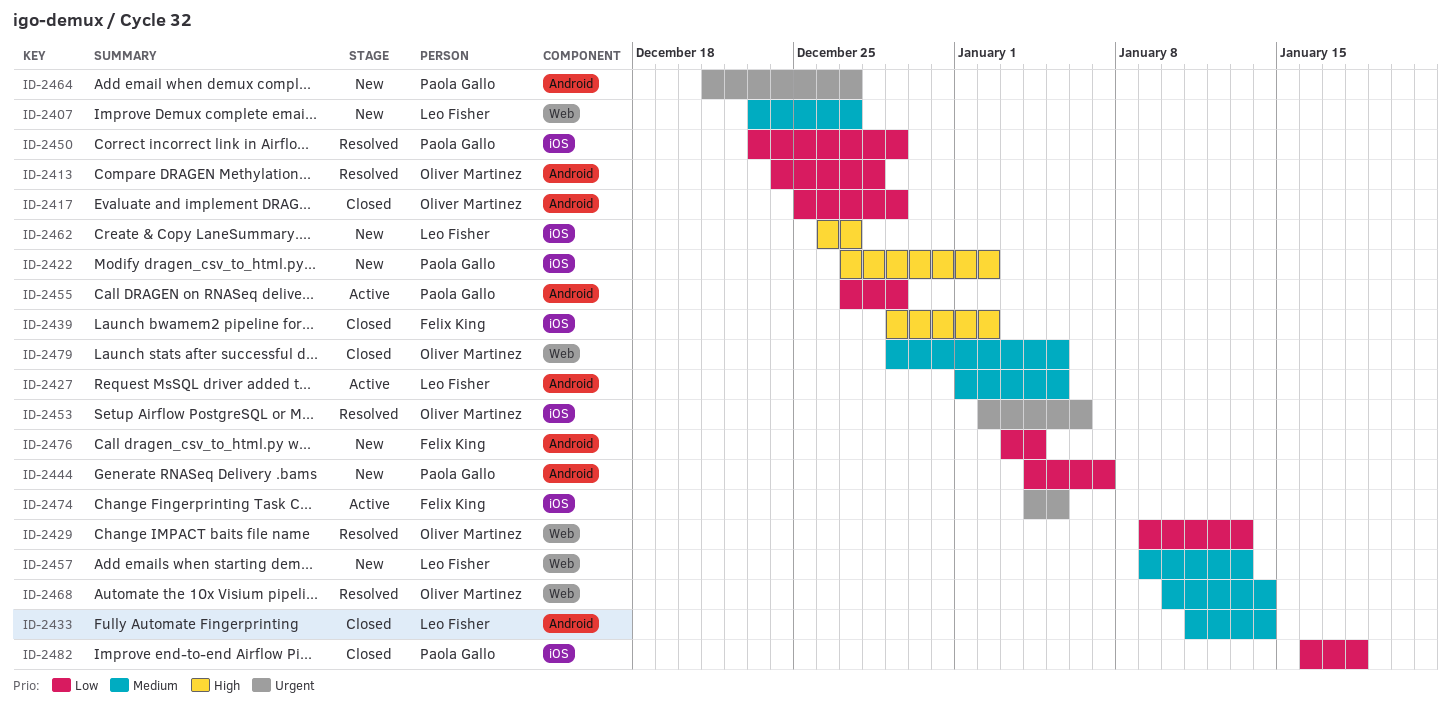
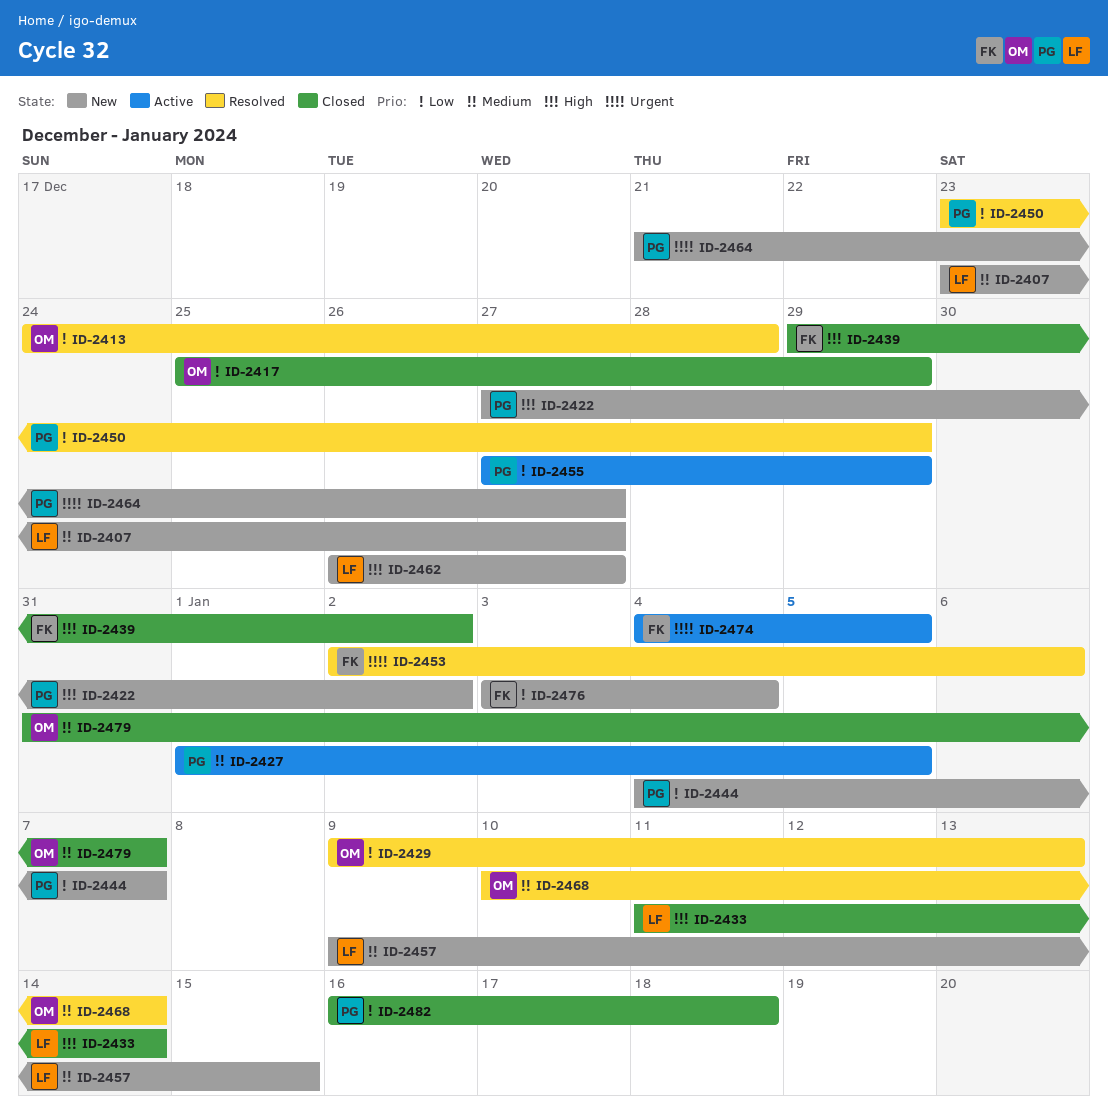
ID-2427, owner: Leo Fisher -> Paola Gallo
ID-2433, priority: Medium -> High
ID-2453, owner: Oliver Martinez -> Felix King
ID-2457, due: Jan 13 -> Jan 15
ID-2479, start: Dec 29 -> Dec 31
ID-2479, due: Jan 5 -> Jan 7

